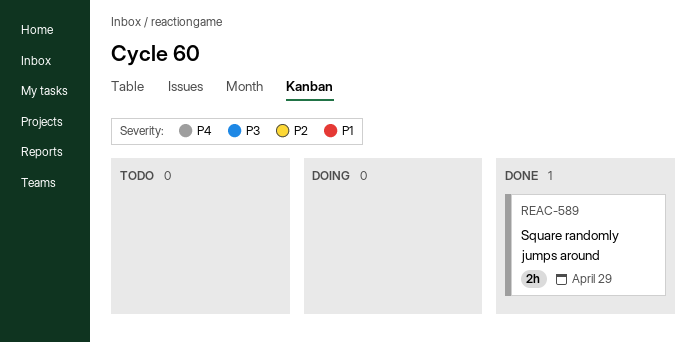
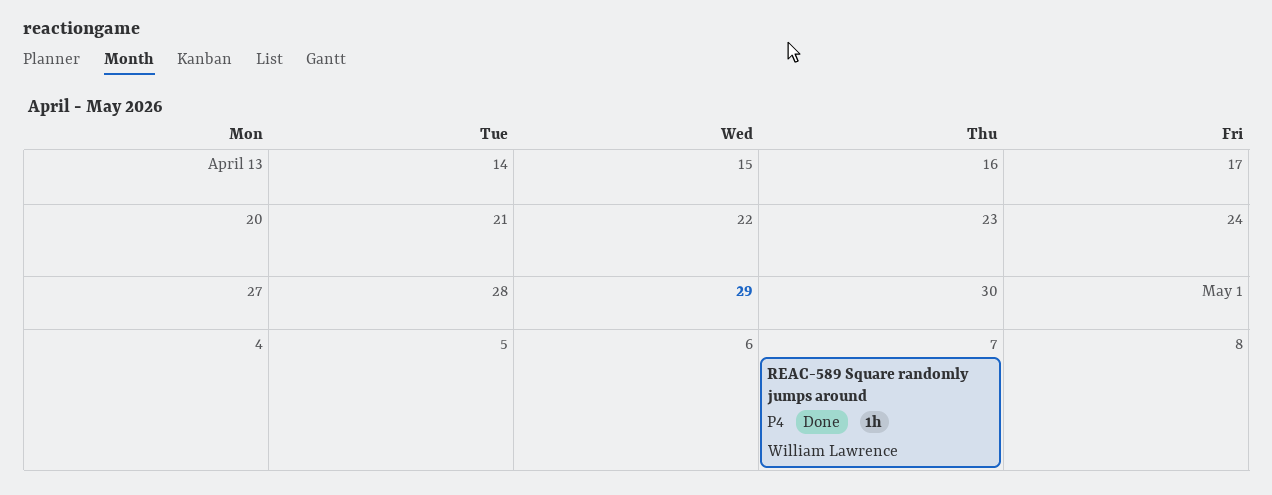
REAC-589, estimate: 2h -> 1h
REAC-589, due: Apr 29 -> May 7

